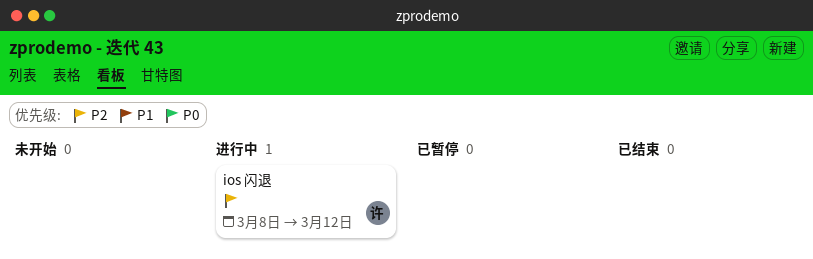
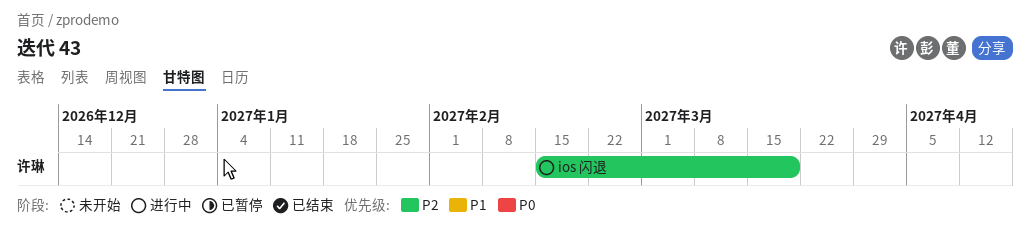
ios 闪退, start: Mar 8 -> Feb 15
ios 闪退, due: Mar 12 -> Mar 19

